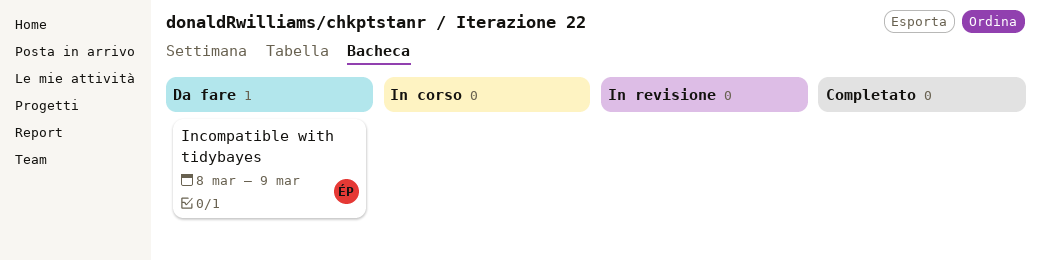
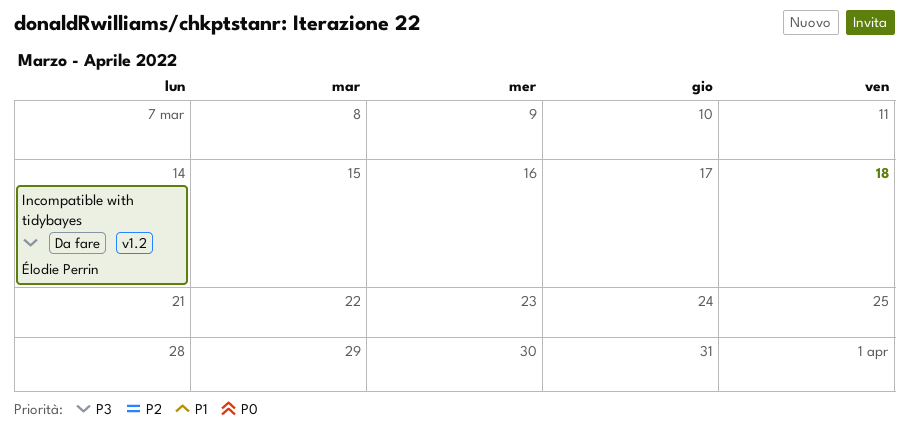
Incompatible with tidybayes, due: Mar 9 -> Mar 14

